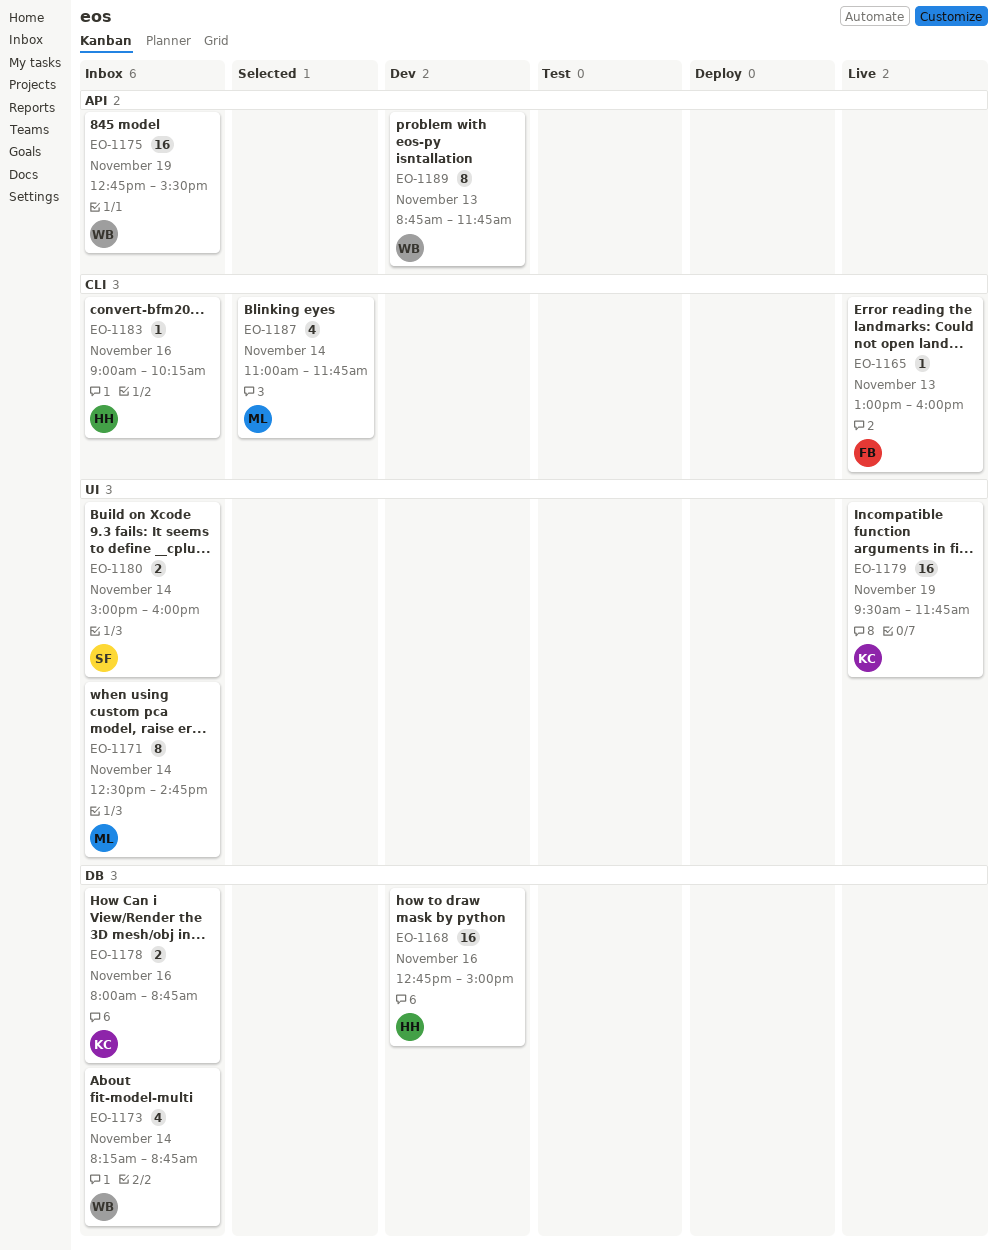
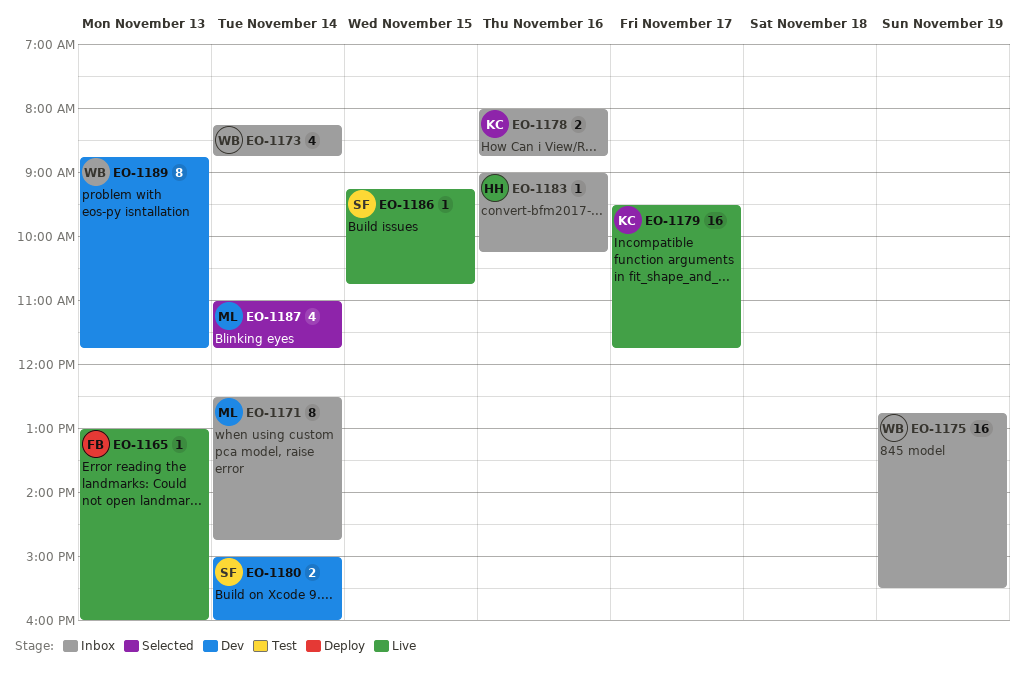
EO-1168: present -> none
EO-1179, day: Nov 19 -> Nov 17
EO-1180, status: Inbox -> Dev
EO-1186: none -> present

